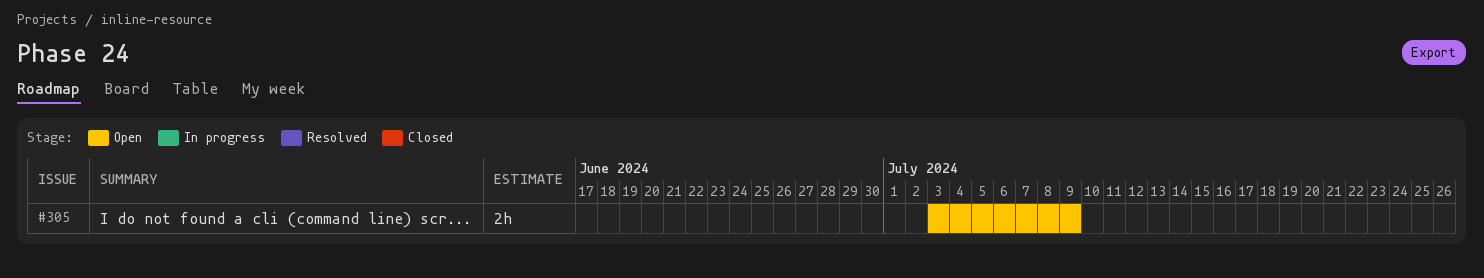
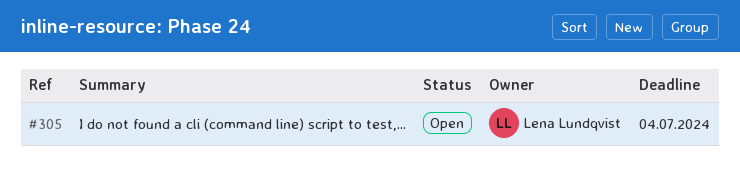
#305, due: Jul 9 -> Jul 4

